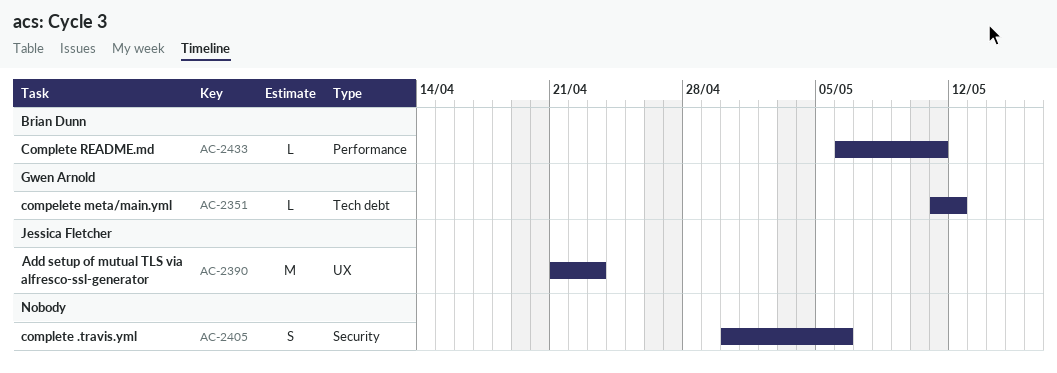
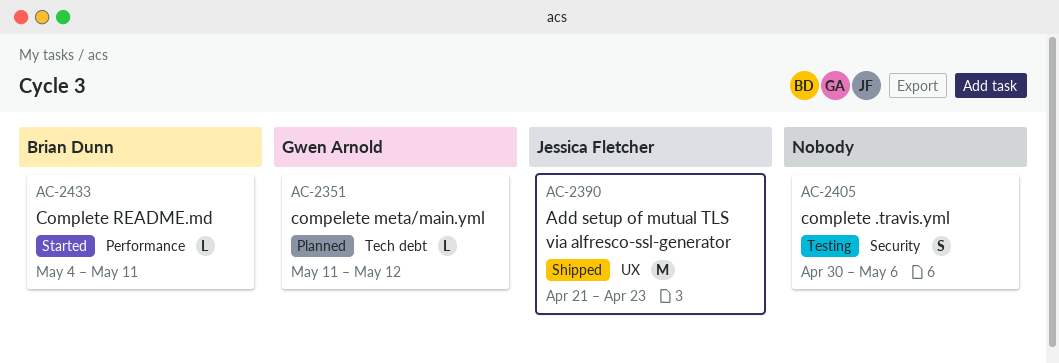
AC-2433, start: May 6 -> May 4

